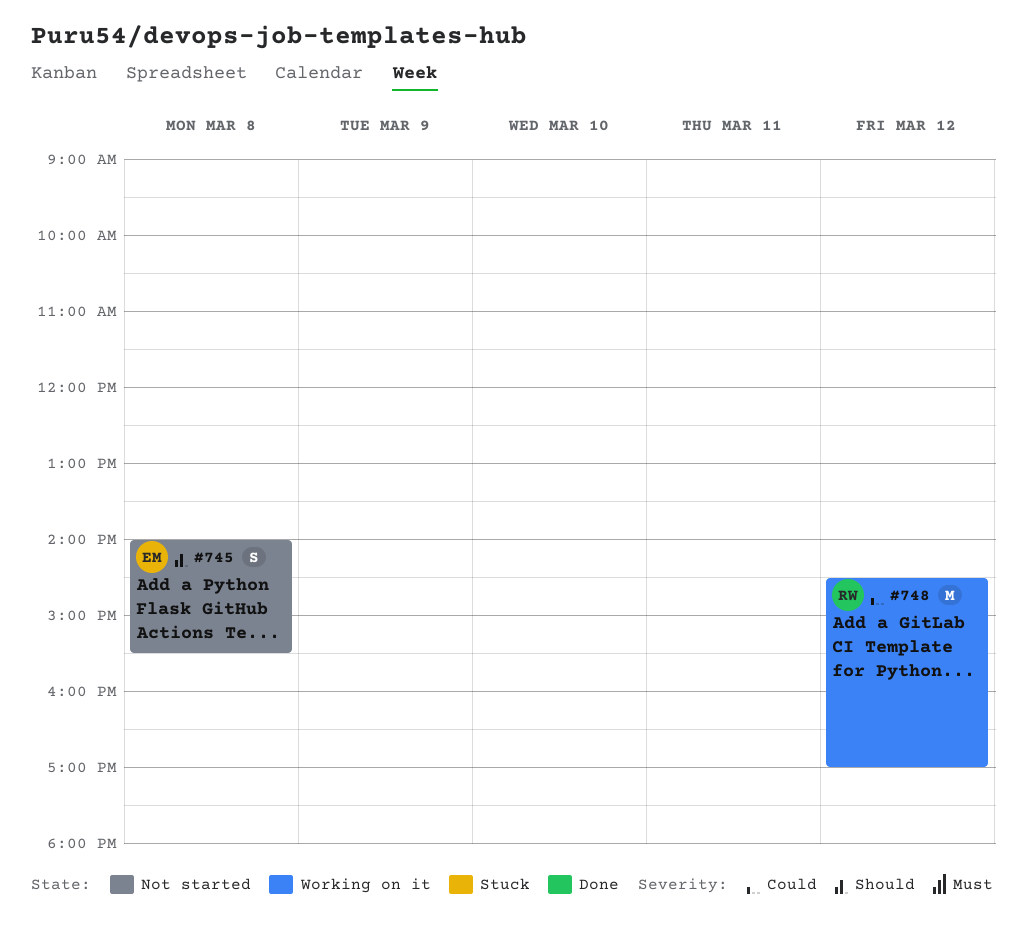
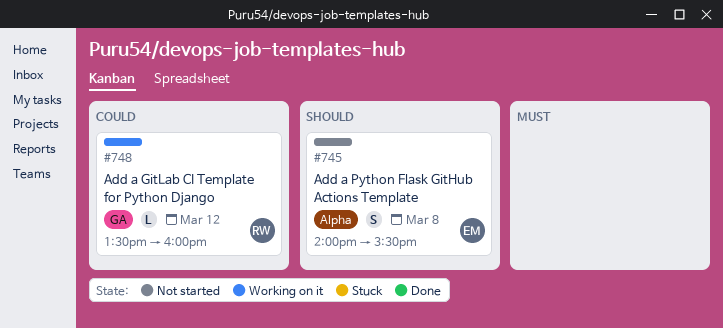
#748, estimate: M -> L
#748, begins: 14:30 -> 13:30
#748, ends: 17:00 -> 16:00

